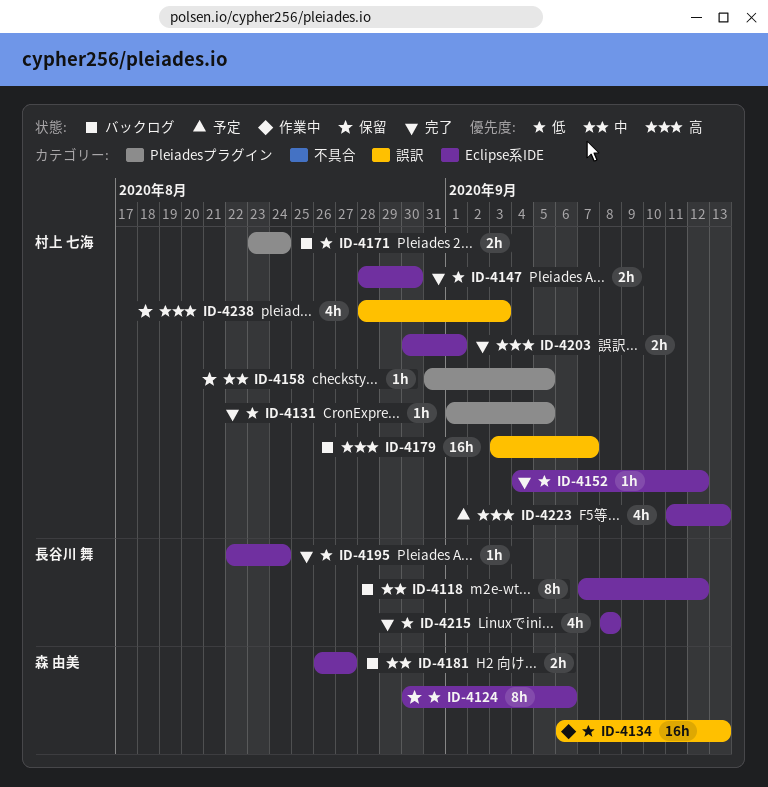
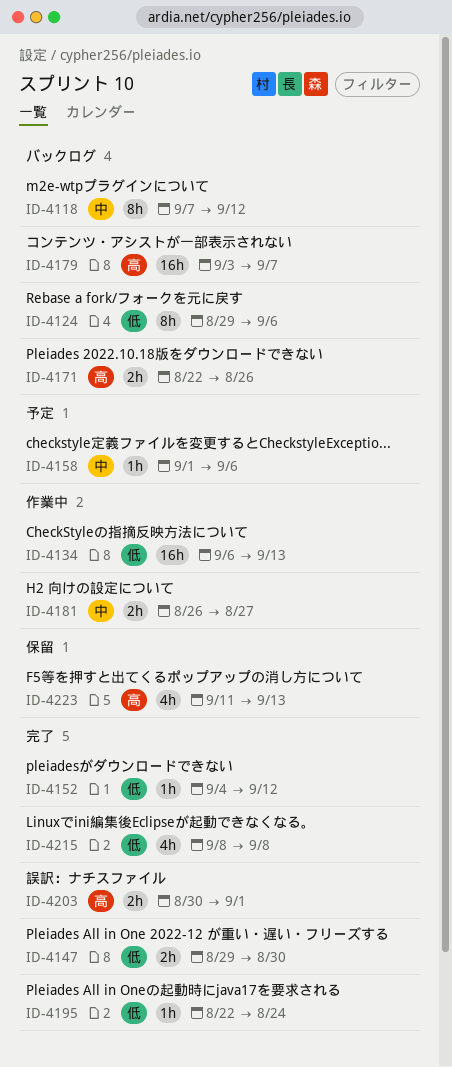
ID-4124, status: 保留 -> バックログ
ID-4124, start: Aug 30 -> Aug 29
ID-4131: present -> none
ID-4147, start: Aug 28 -> Aug 29
ID-4158, status: 保留 -> 予定
ID-4158, start: Aug 31 -> Sep 1
ID-4158, due: Sep 5 -> Sep 6
ID-4171, priority: 低 -> 高
ID-4171, start: Aug 23 -> Aug 22
ID-4171, due: Aug 24 -> Aug 26
ID-4181, status: バックログ -> 作業中
ID-4223, status: 予定 -> 保留
ID-4238: present -> none

